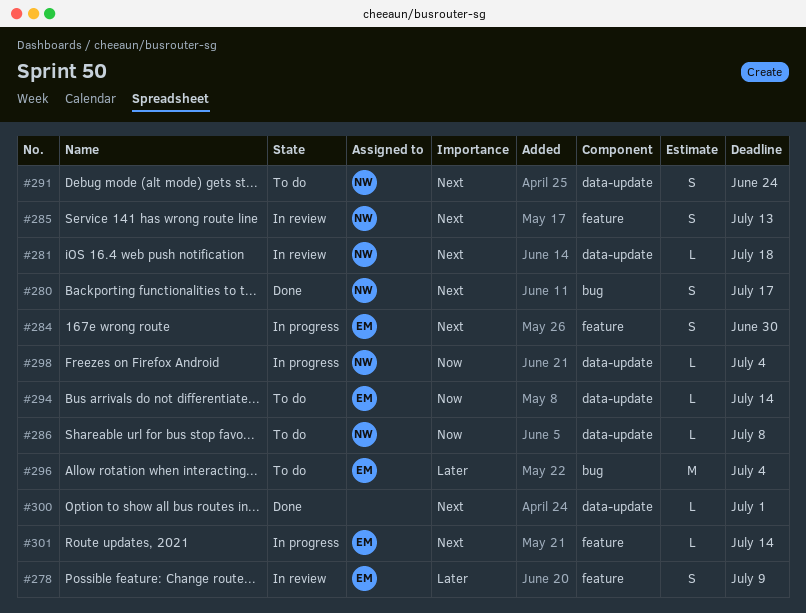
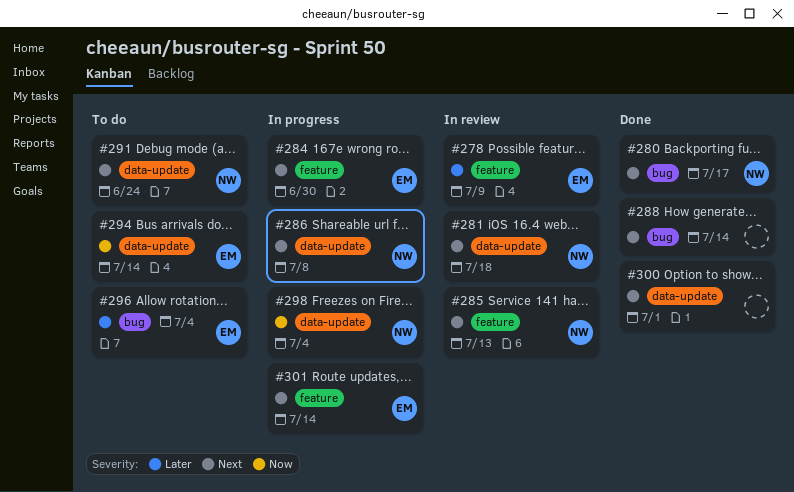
#286, status: To do -> In progress
#286, priority: Now -> Next
#288: none -> present

